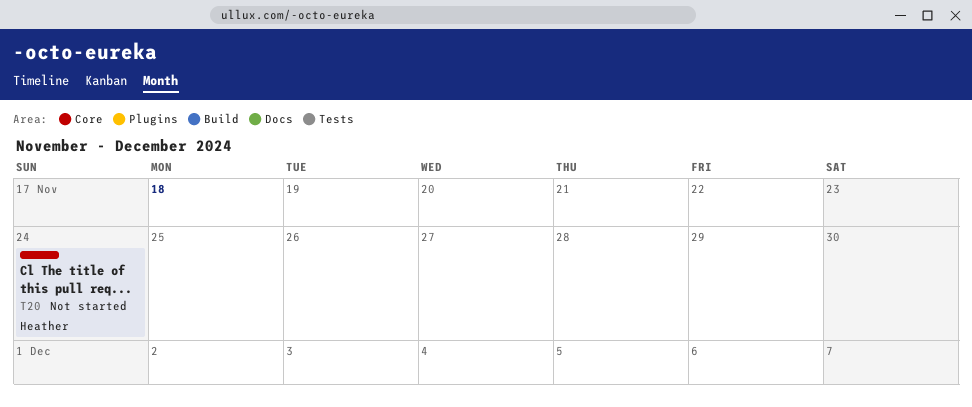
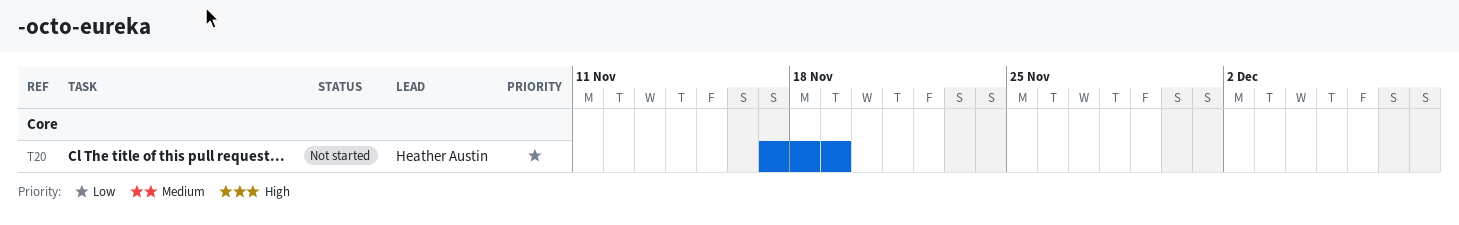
T20, due: Nov 24 -> Nov 19

